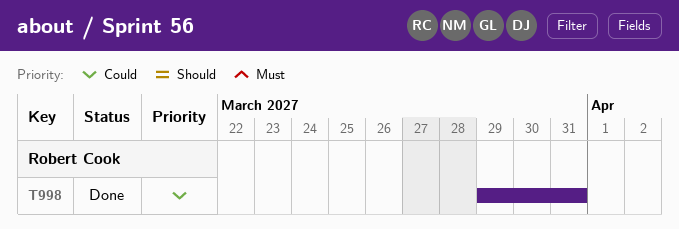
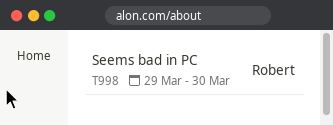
T998, due: Mar 31 -> Mar 30

